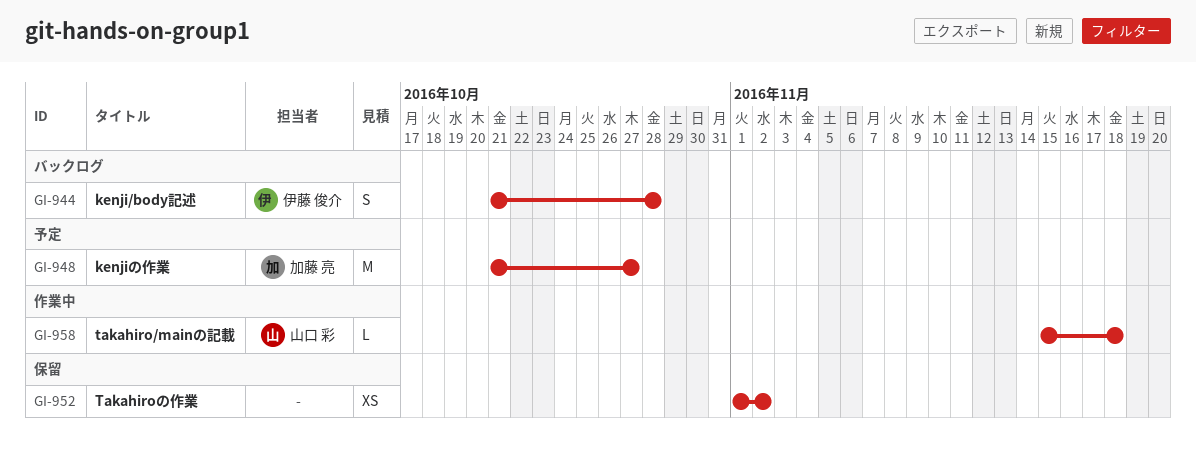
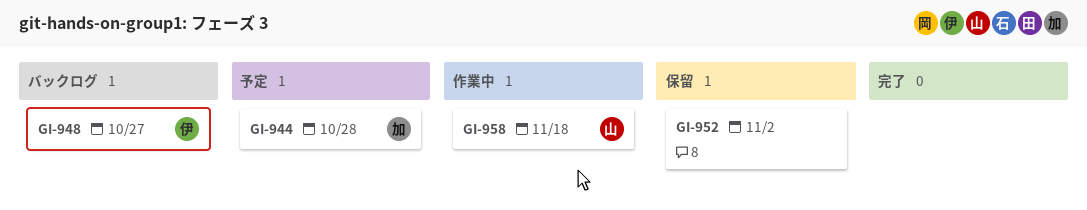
GI-944, status: バックログ -> 予定
GI-944, owner: 伊藤 俊介 -> 加藤 亮
GI-948, status: 予定 -> バックログ
GI-948, owner: 加藤 亮 -> 伊藤 俊介

